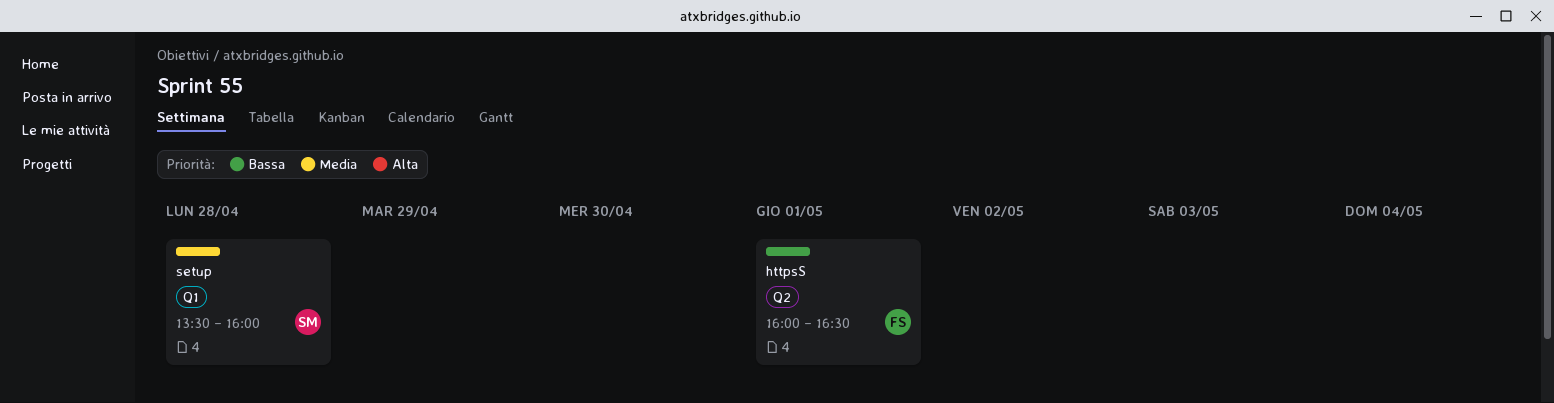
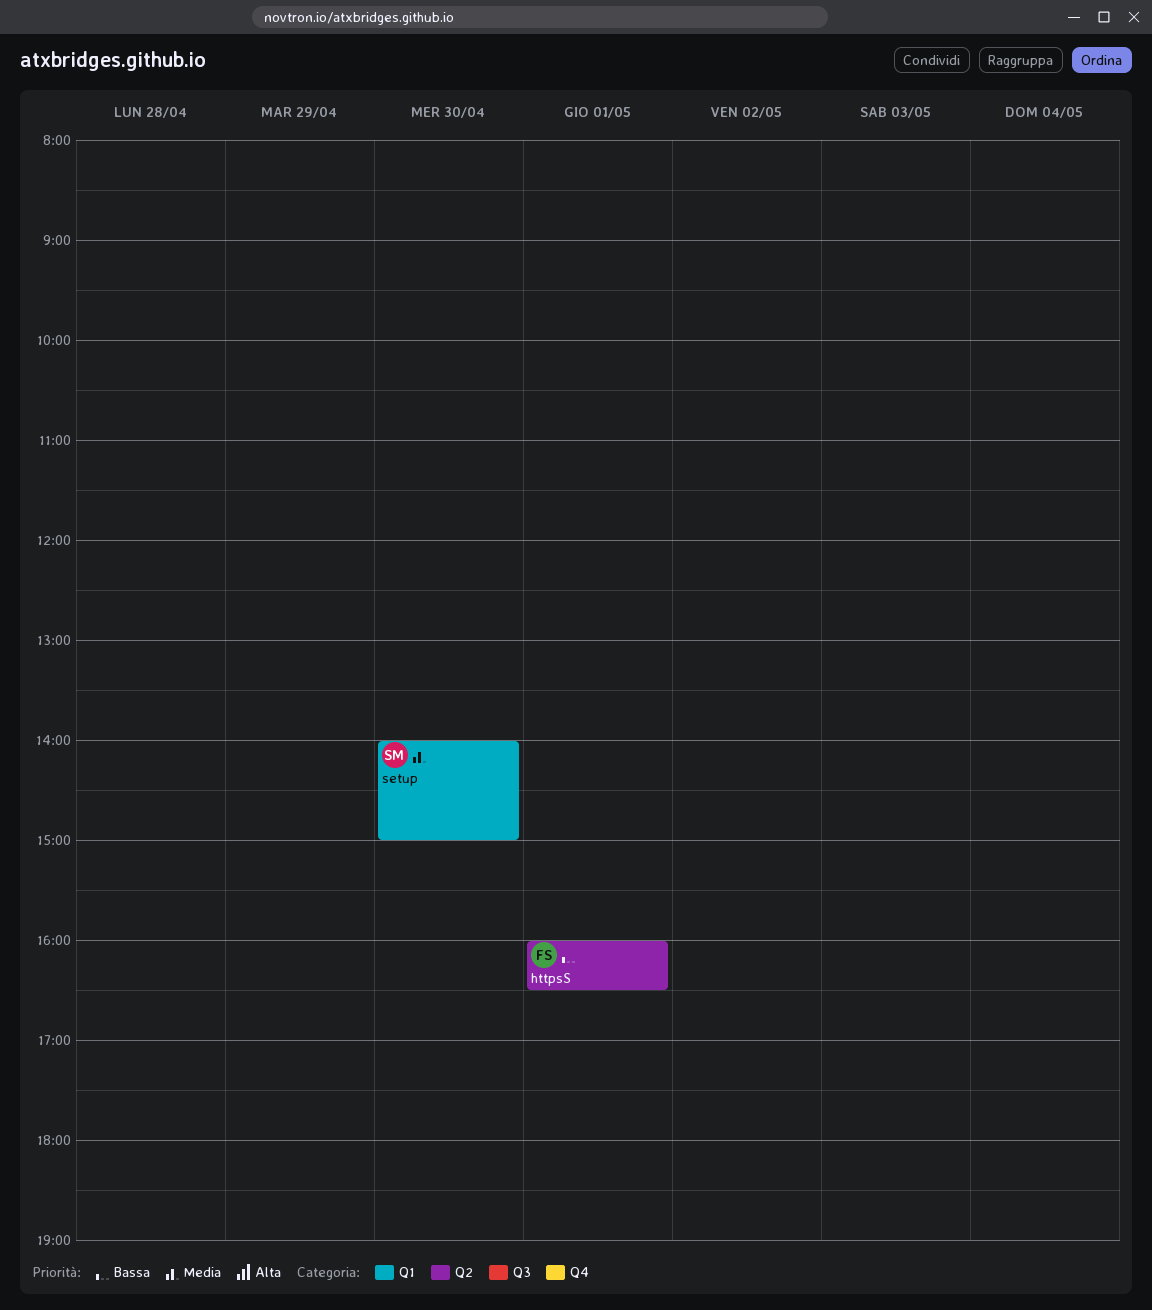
setup, day: Apr 28 -> Apr 30
setup, begins: 13:30 -> 14:00
setup, ends: 16:00 -> 15:00

